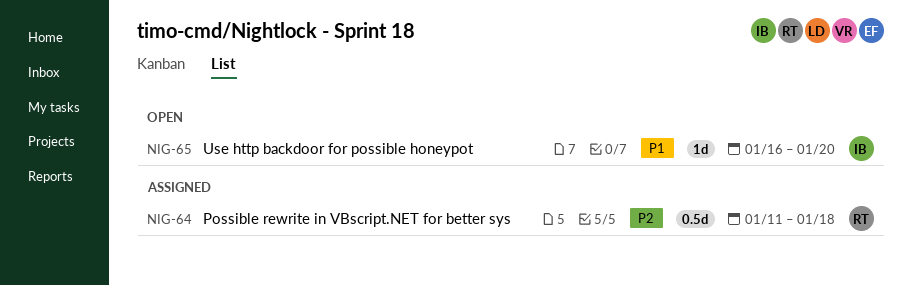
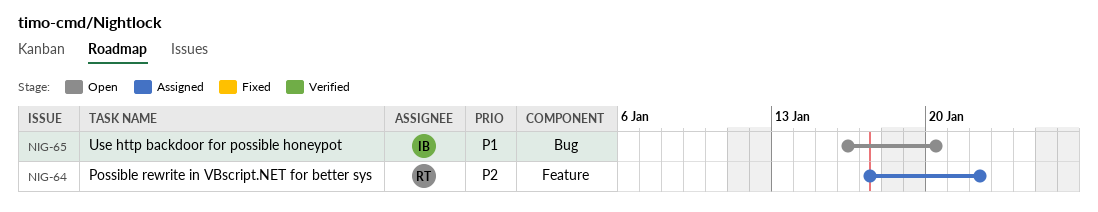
NIG-64, start: Jan 11 -> Jan 17
NIG-64, due: Jan 18 -> Jan 22

